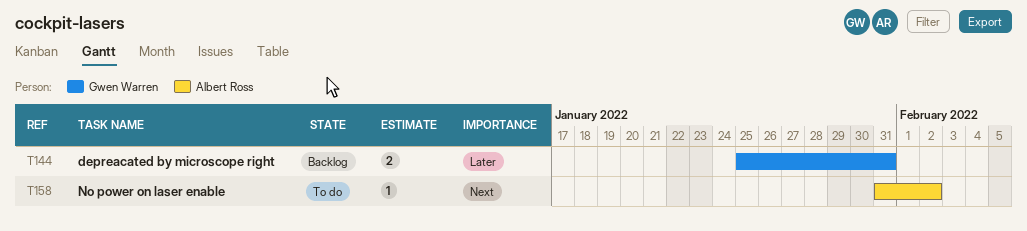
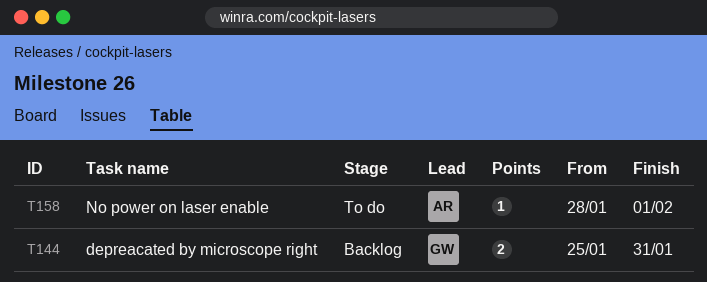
T158, start: Jan 31 -> Jan 28
T158, due: Feb 2 -> Feb 1

